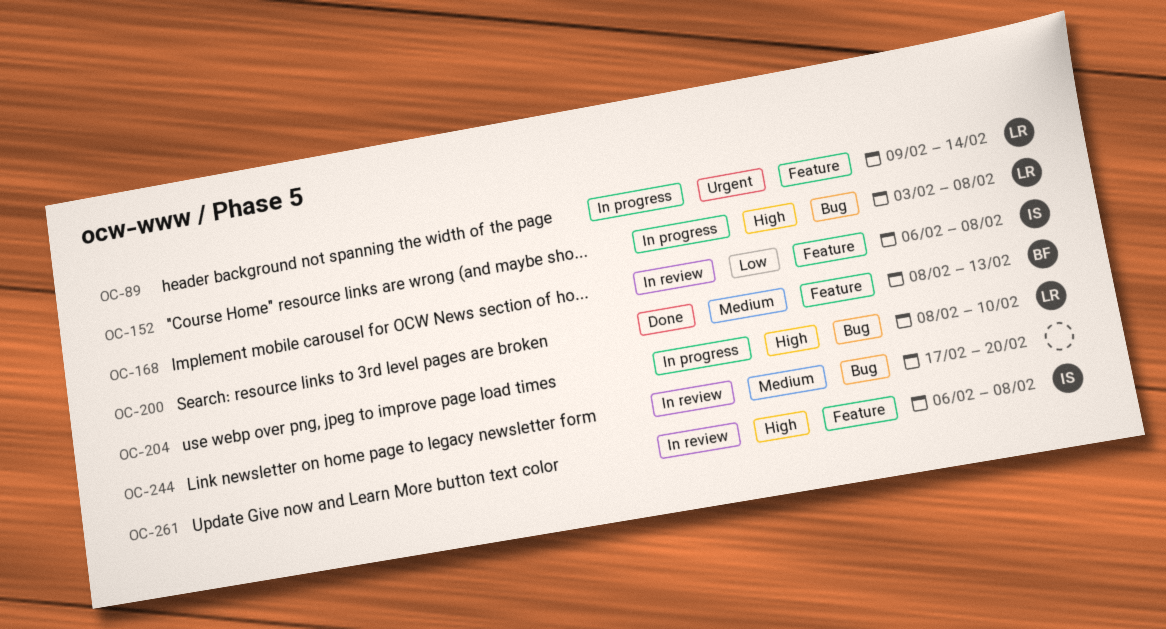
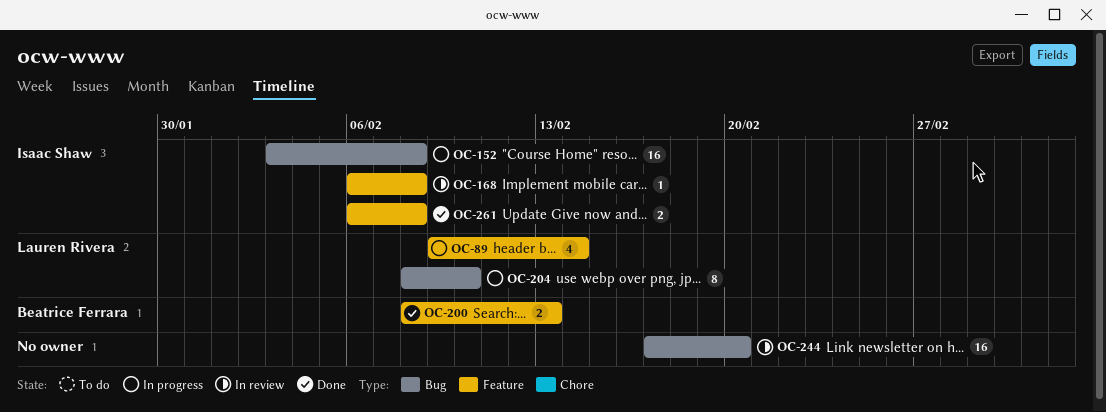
OC-152, owner: Lauren Rivera -> Isaac Shaw
OC-261, status: In review -> Done

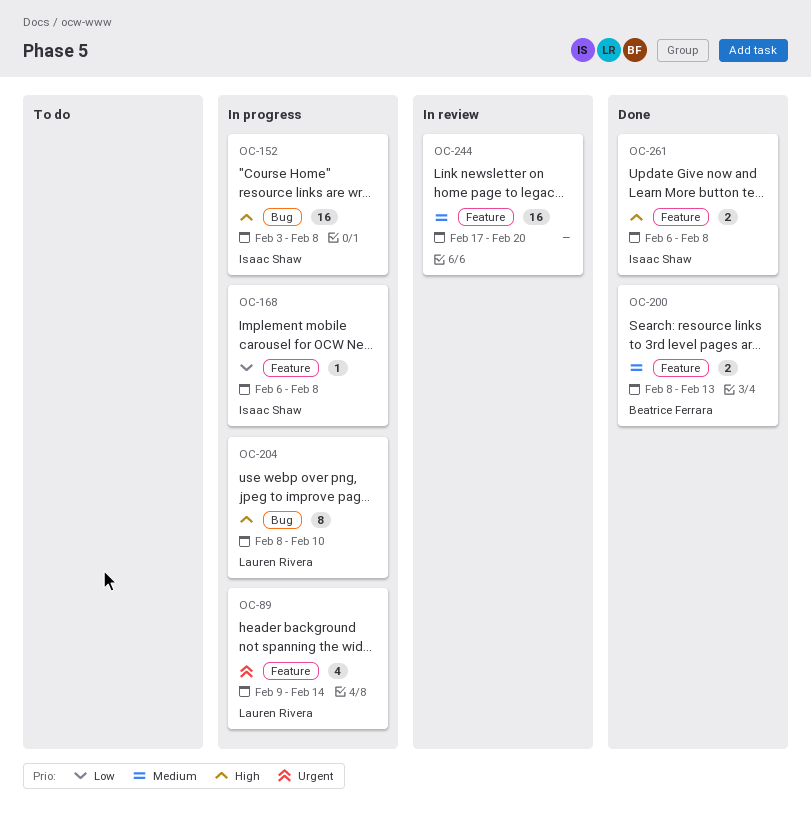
OC-168, status: In review -> In progress
OC-244, label: Bug -> Feature

